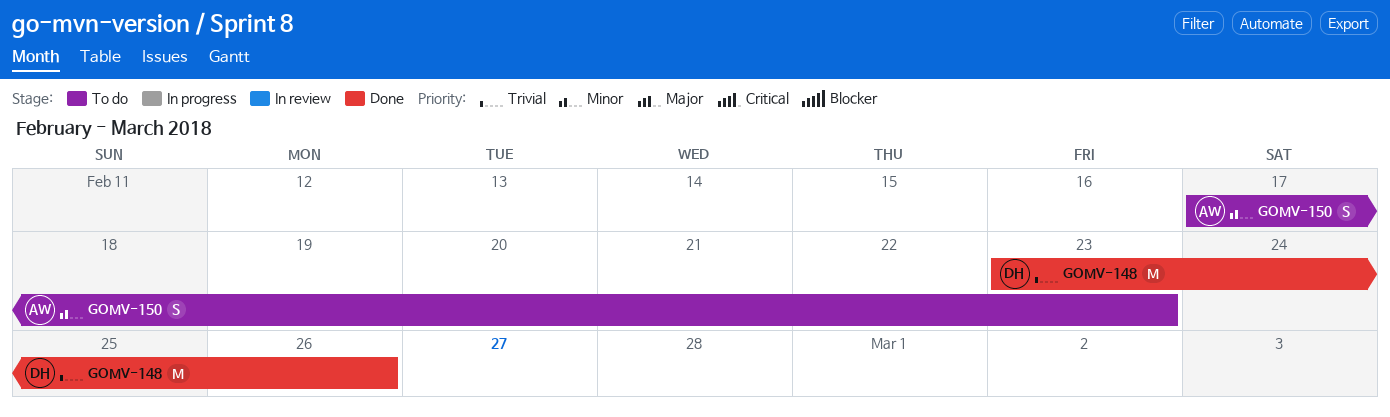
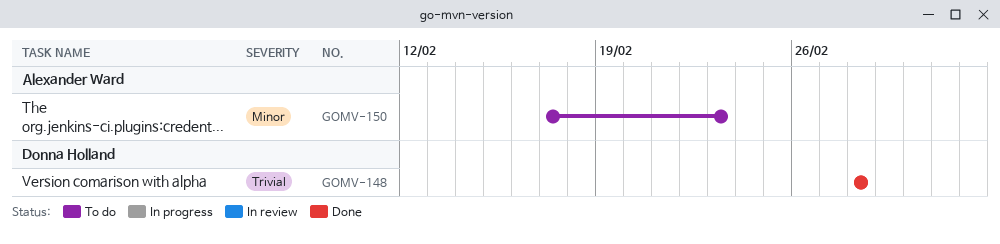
GOMV-148, start: Feb 23 -> Feb 28
GOMV-148, due: Feb 26 -> Feb 28

